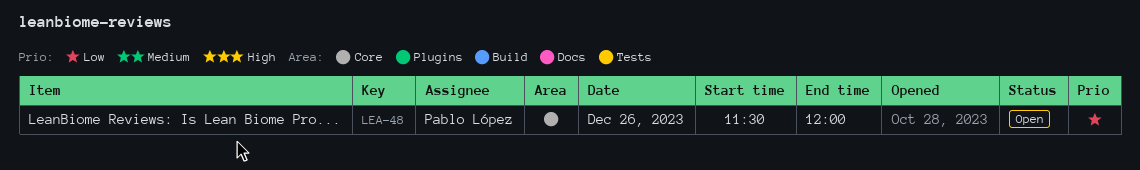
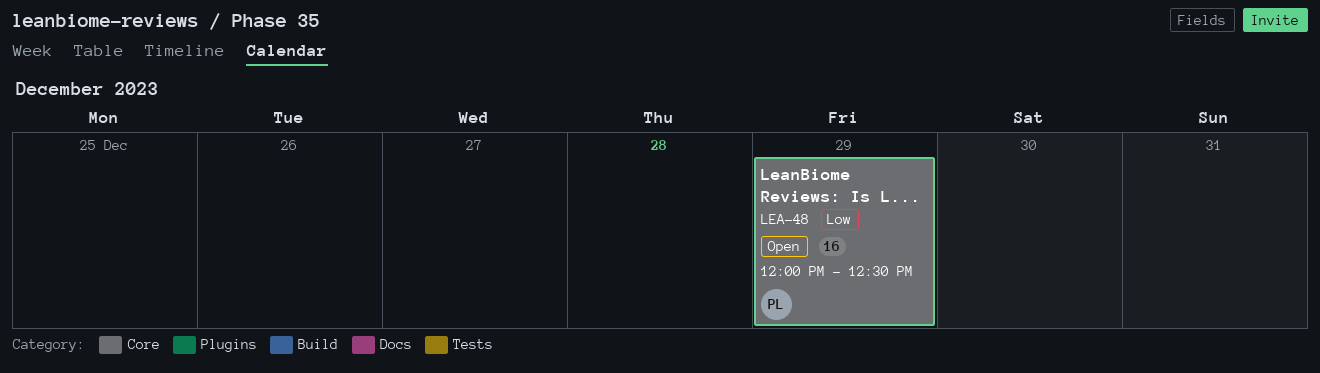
LEA-48, day: Dec 26 -> Dec 29
LEA-48, begins: 11:30 -> 12:00
LEA-48, ends: 12:00 -> 12:30

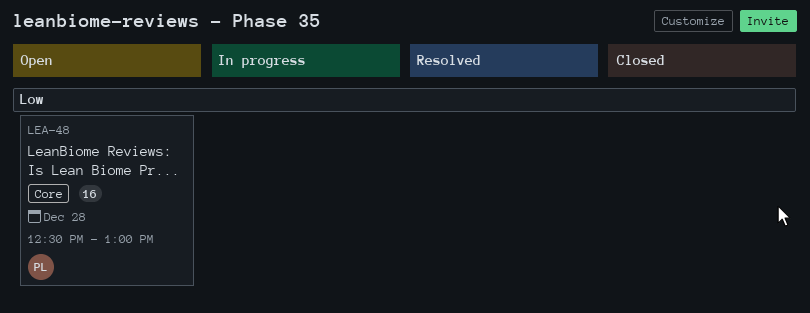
LEA-48, day: Dec 29 -> Dec 28
LEA-48, begins: 12:00 -> 12:30
LEA-48, ends: 12:30 -> 13:00

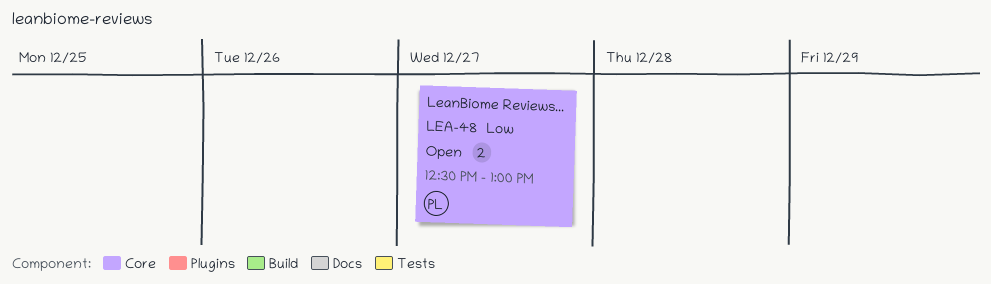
LEA-48, estimate: 16 -> 2
LEA-48, day: Dec 28 -> Dec 27

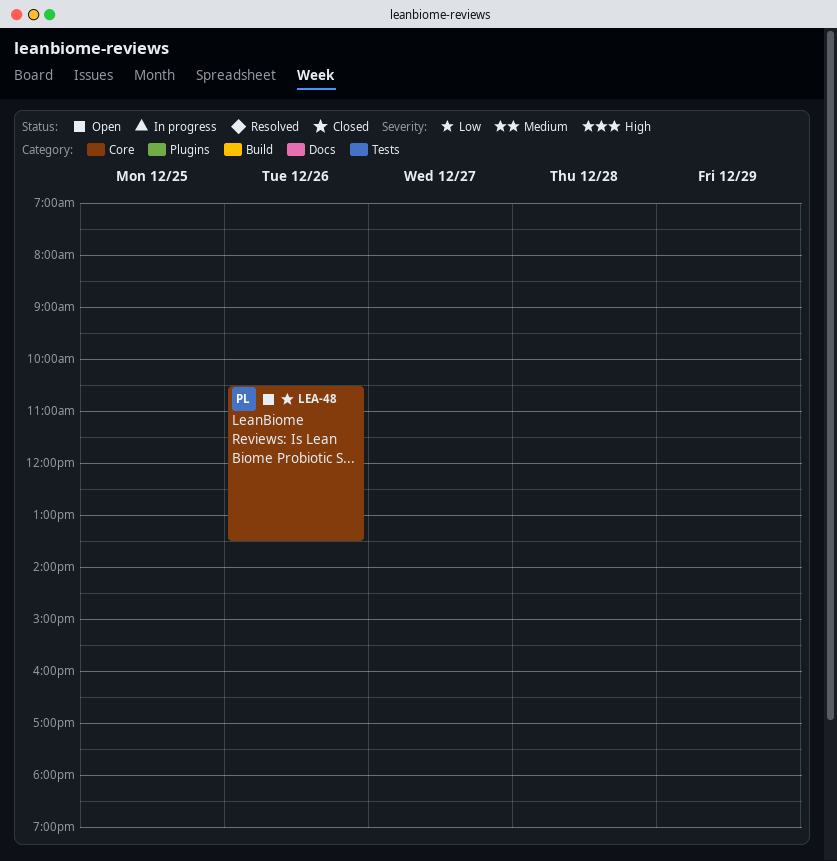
LEA-48, day: Dec 27 -> Dec 26
LEA-48, begins: 12:30 -> 10:30
LEA-48, ends: 13:00 -> 13:30

